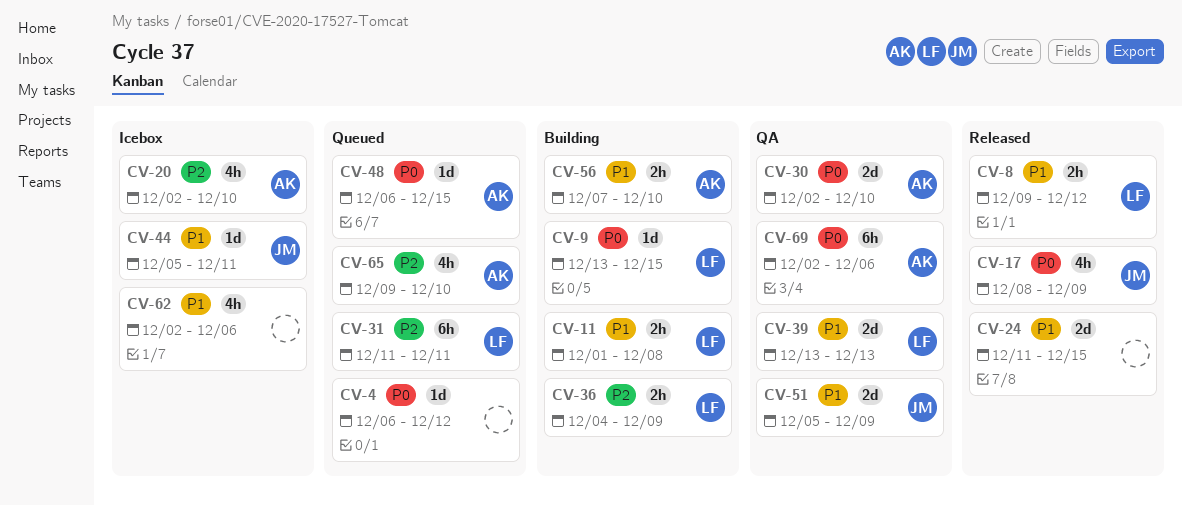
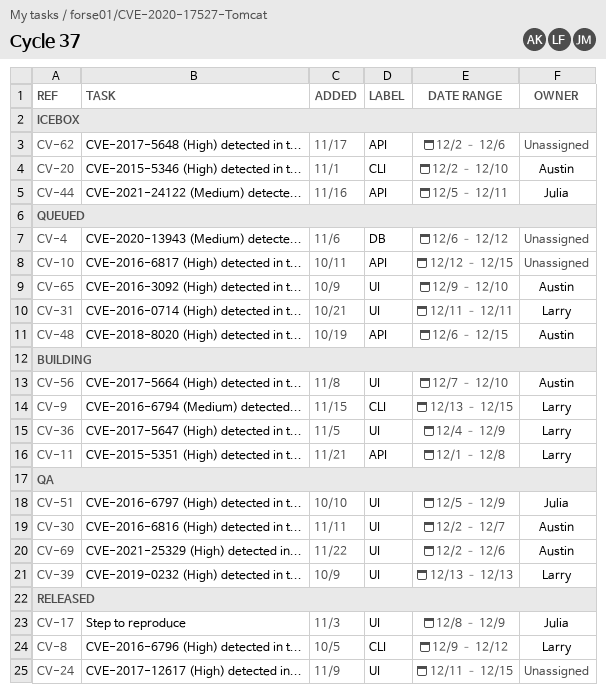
CV-10: none -> present
CV-30, due: Dec 10 -> Dec 7

